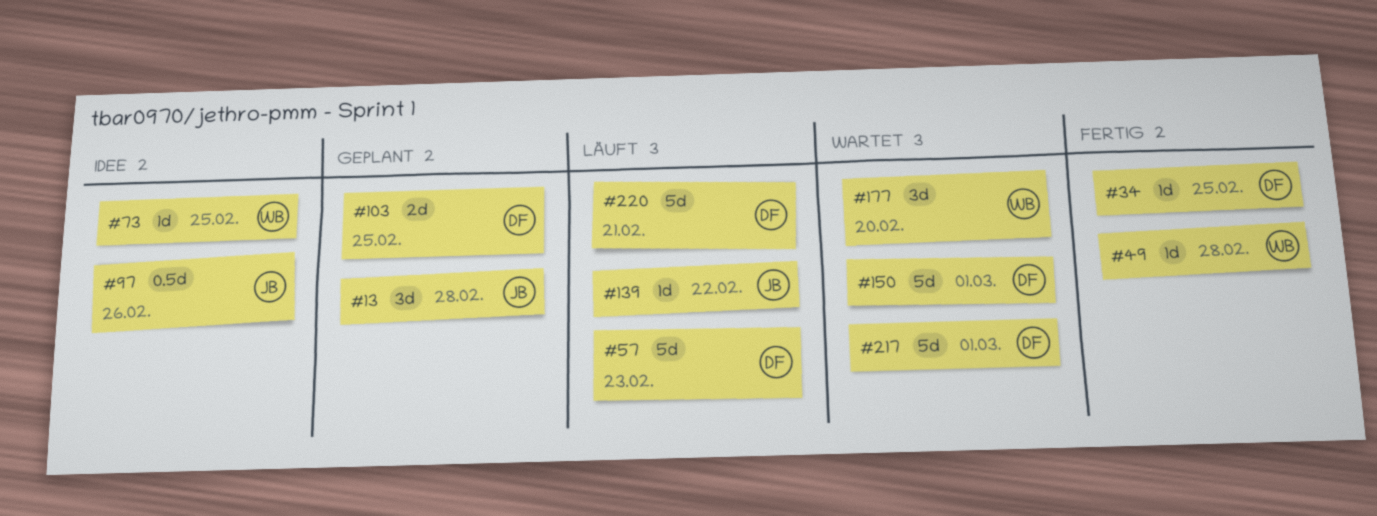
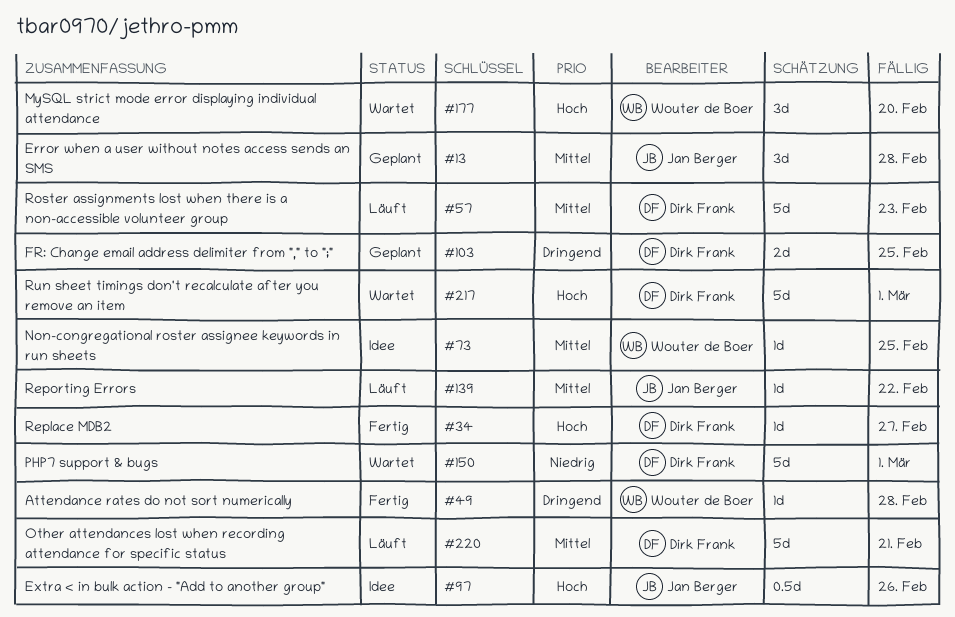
#34, due: Feb 25 -> Feb 27

